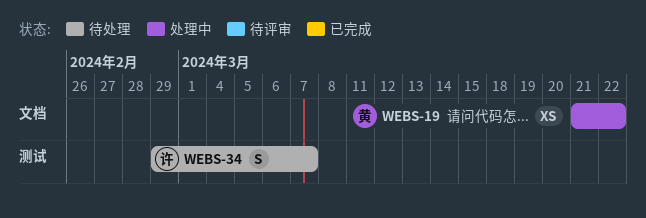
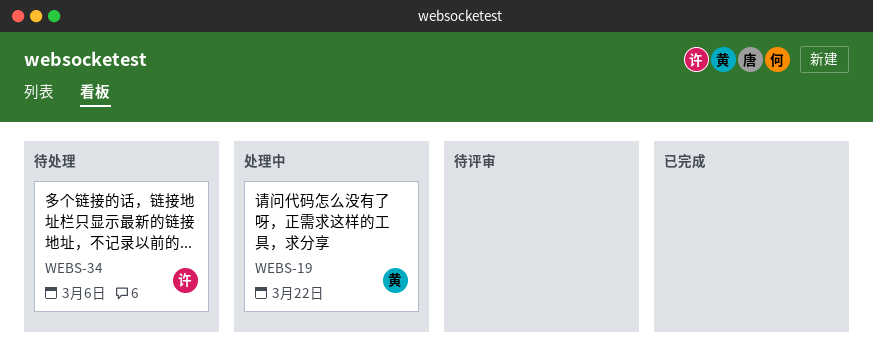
WEBS-34, due: Mar 7 -> Mar 6

